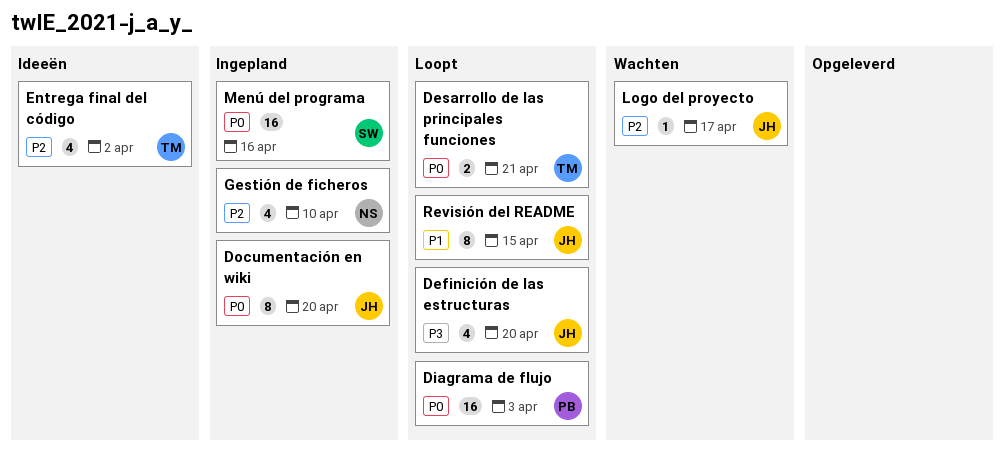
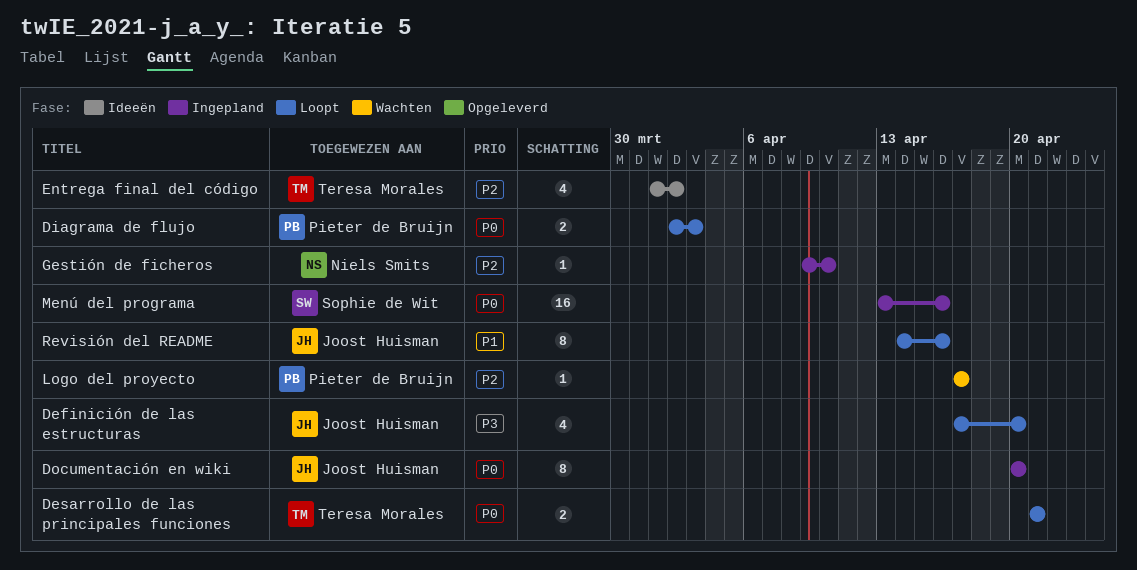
Diagrama de flujo, estimate: 16 -> 2
Gestión de ficheros, estimate: 4 -> 1
Logo del proyecto, owner: Joost Huisman -> Pieter de Bruijn
Revisión del README, due: Apr 15 -> Apr 16

